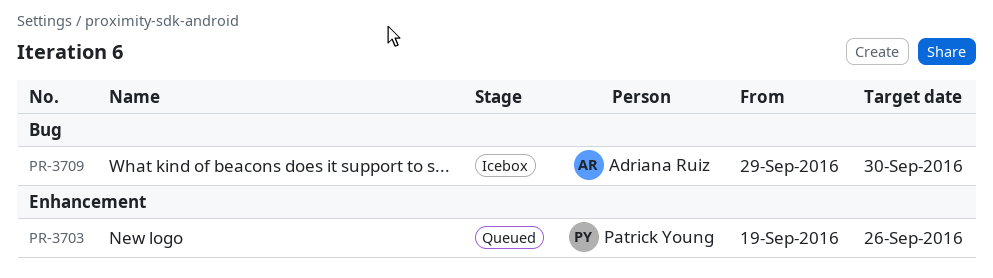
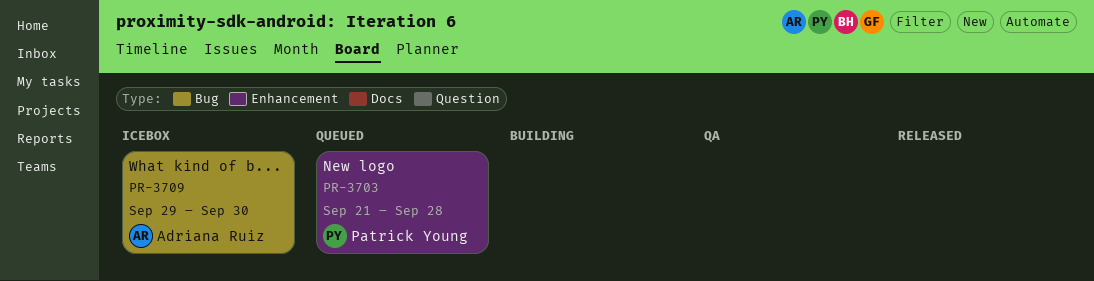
PR-3703, start: Sep 19 -> Sep 21
PR-3703, due: Sep 26 -> Sep 28

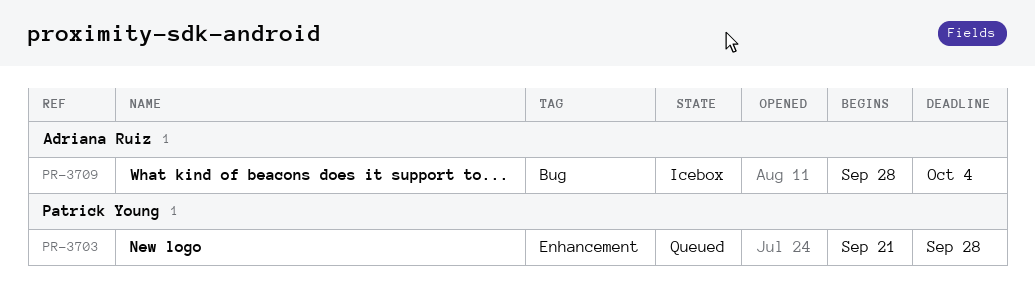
PR-3709, start: Sep 29 -> Sep 28
PR-3709, due: Sep 30 -> Oct 4

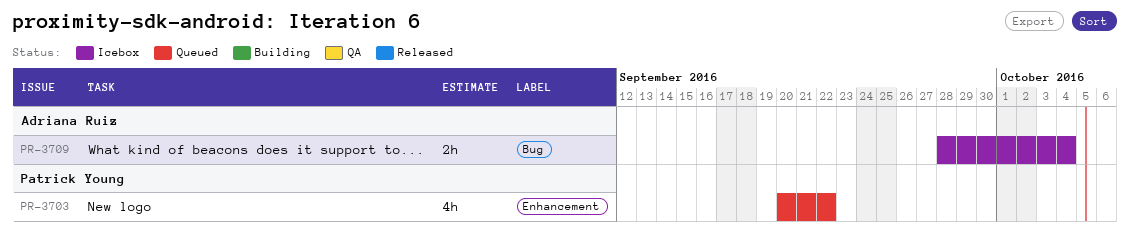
PR-3703, start: Sep 21 -> Sep 20
PR-3703, due: Sep 28 -> Sep 22

